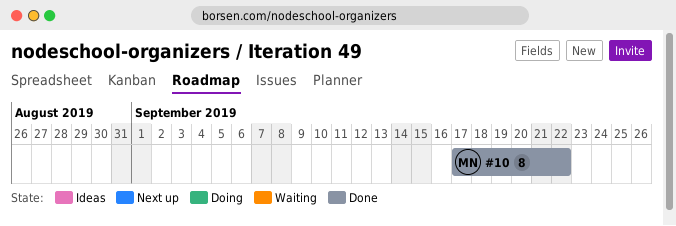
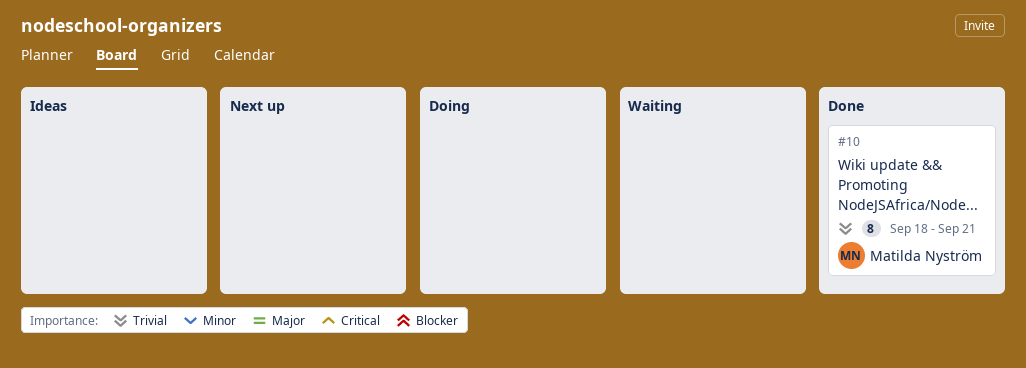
#10, start: Sep 17 -> Sep 18
#10, due: Sep 22 -> Sep 21

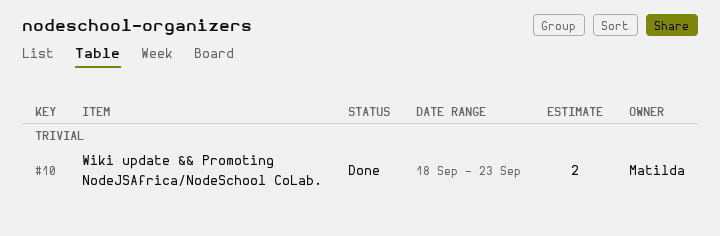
#10, estimate: 8 -> 2
#10, due: Sep 21 -> Sep 23

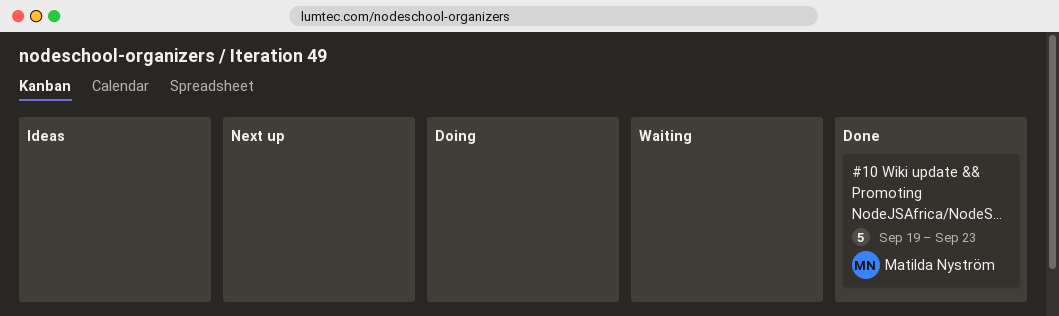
#10, estimate: 2 -> 5
#10, start: Sep 18 -> Sep 19

